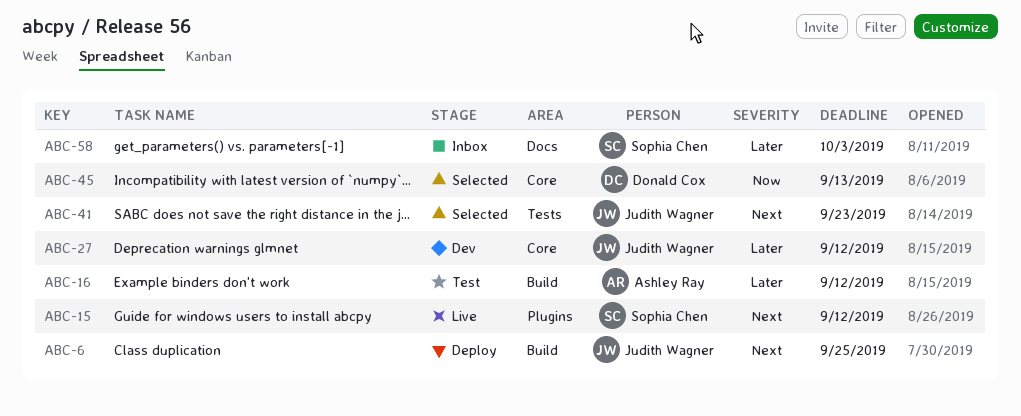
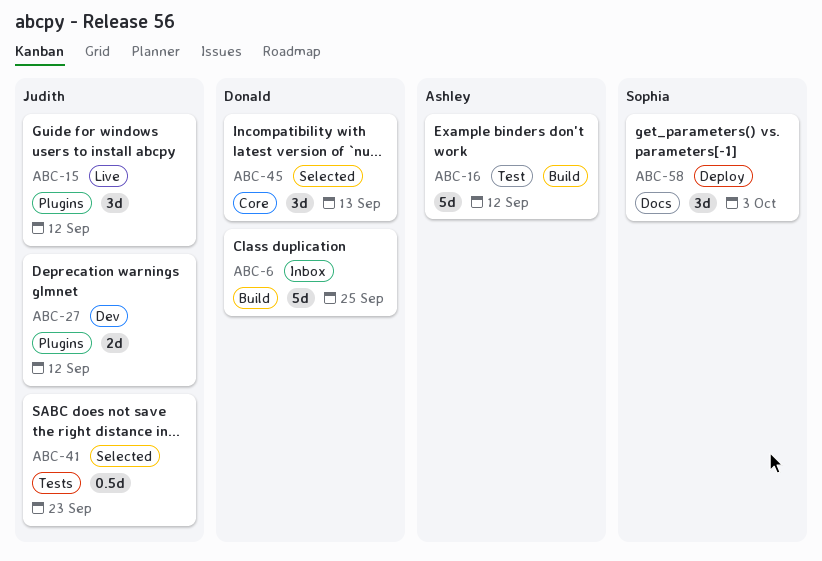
ABC-6, status: Deploy -> Inbox
ABC-6, owner: Judith Wagner -> Donald Cox
ABC-15, owner: Sophia Chen -> Judith Wagner
ABC-27, label: Core -> Plugins
ABC-58, status: Inbox -> Deploy

